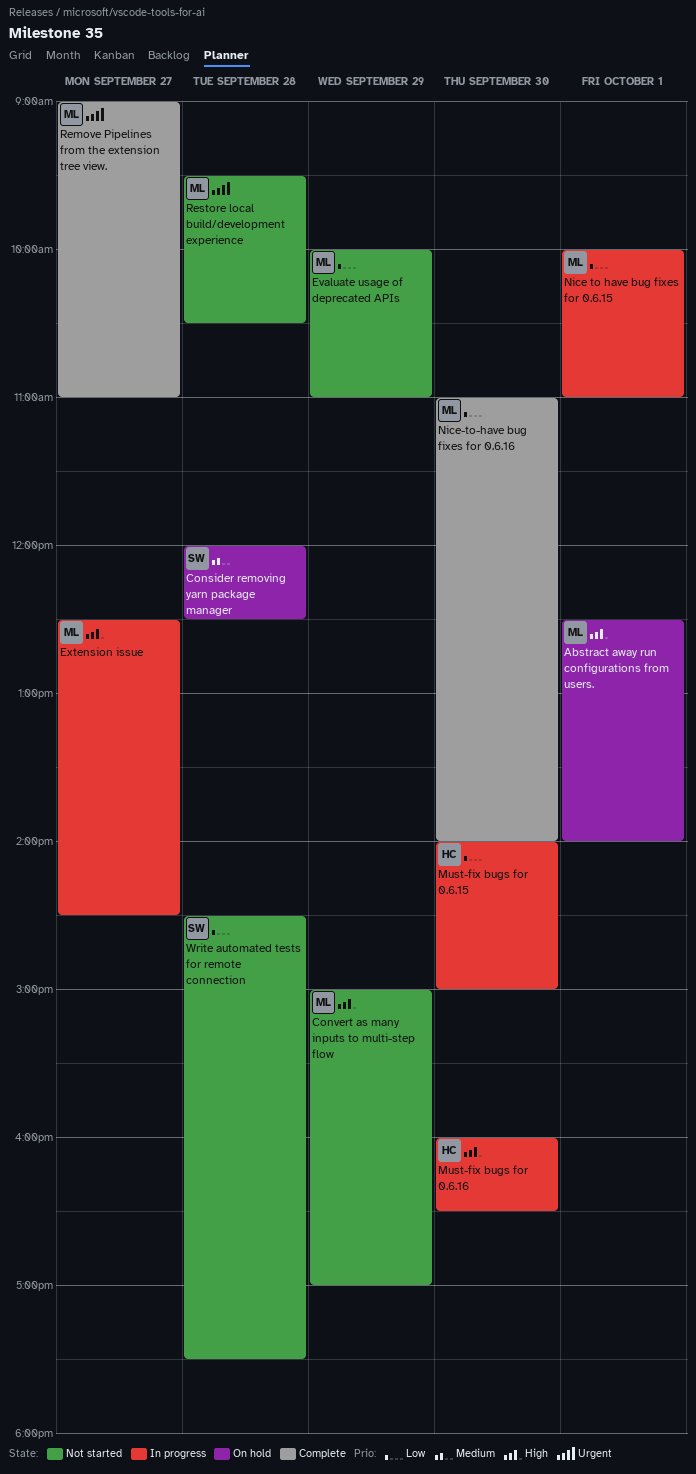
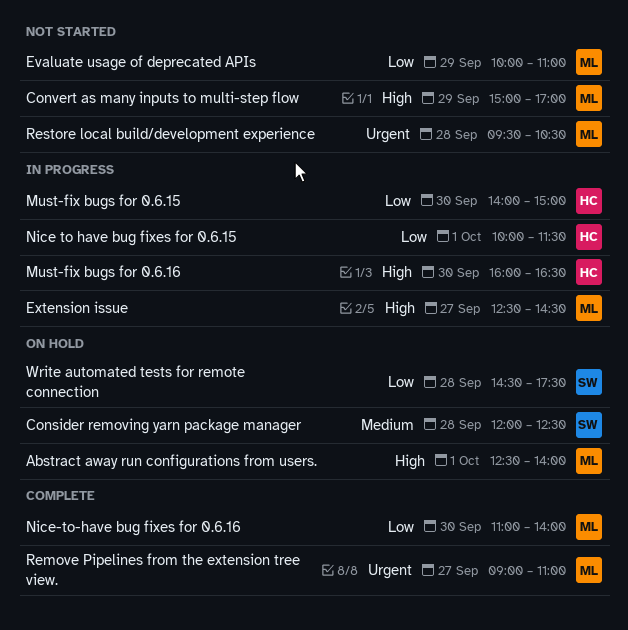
Nice to have bug fixes for 0.6.15, owner: ML -> HC
Nice to have bug fixes for 0.6.15, ends: 11:00 -> 11:30
Write automated tests for remote connection, status: Not started -> On hold

